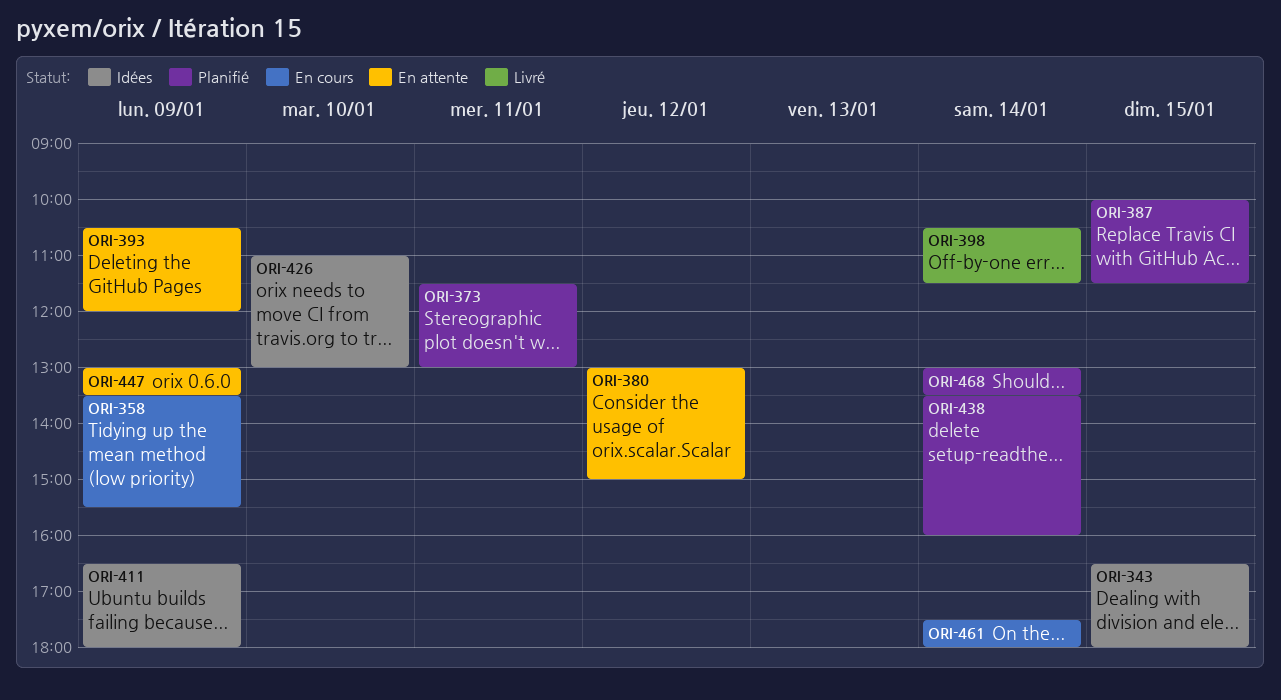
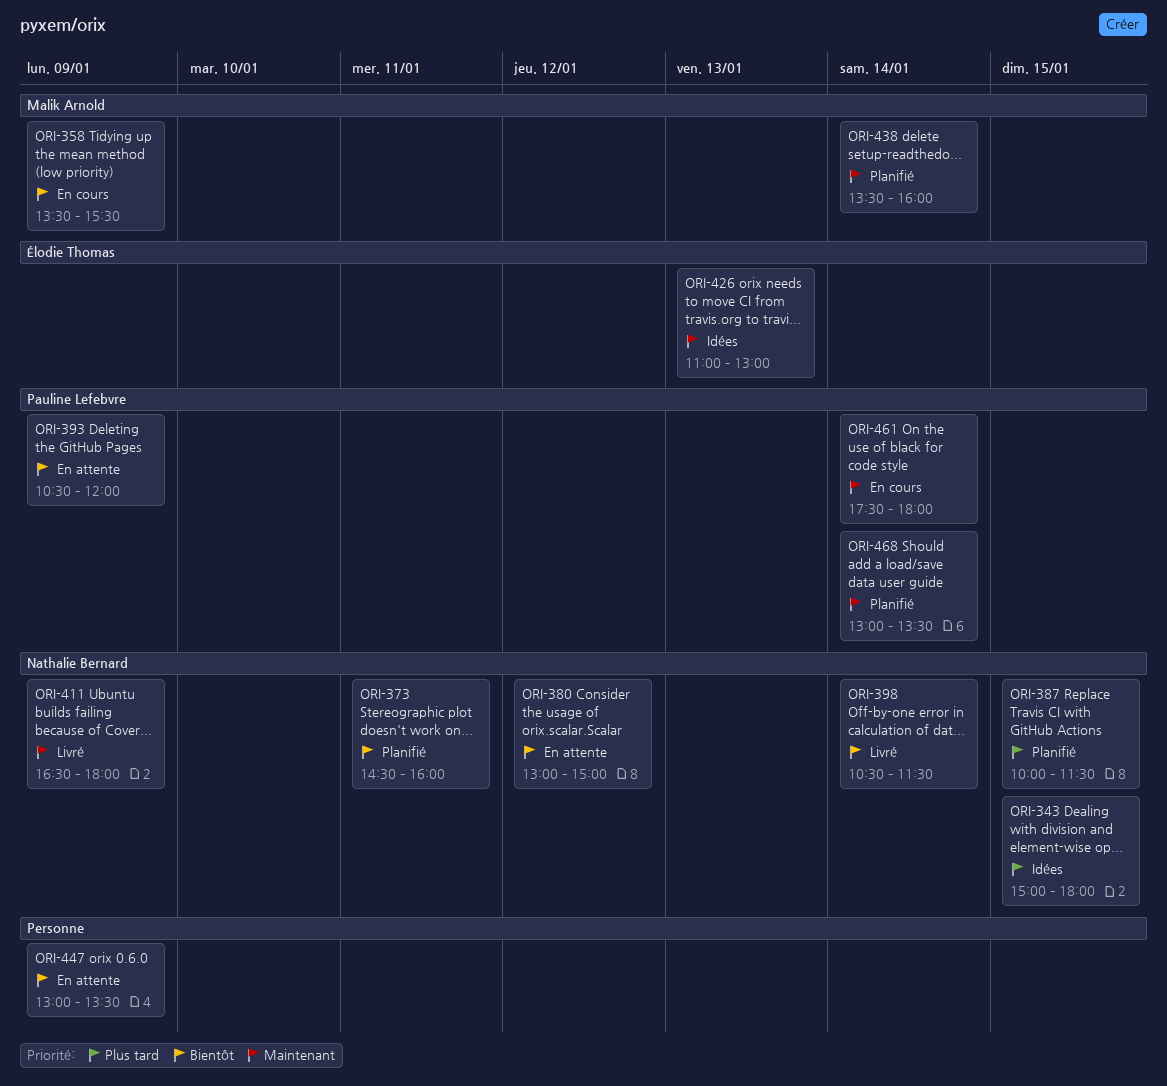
ORI-343, begins: 16:30 -> 15:00
ORI-373, begins: 11:30 -> 14:30
ORI-373, ends: 13:00 -> 16:00
ORI-411, status: Idées -> Livré
ORI-426, day: Jan 10 -> Jan 13

